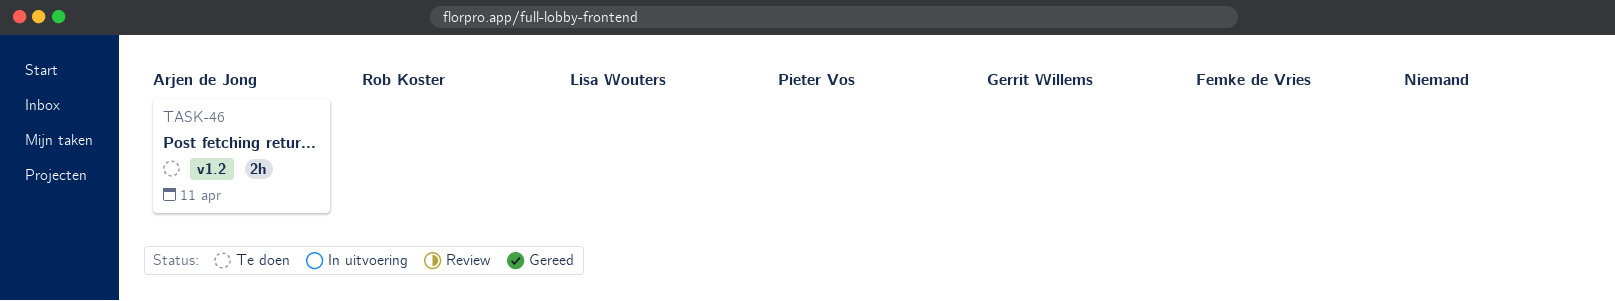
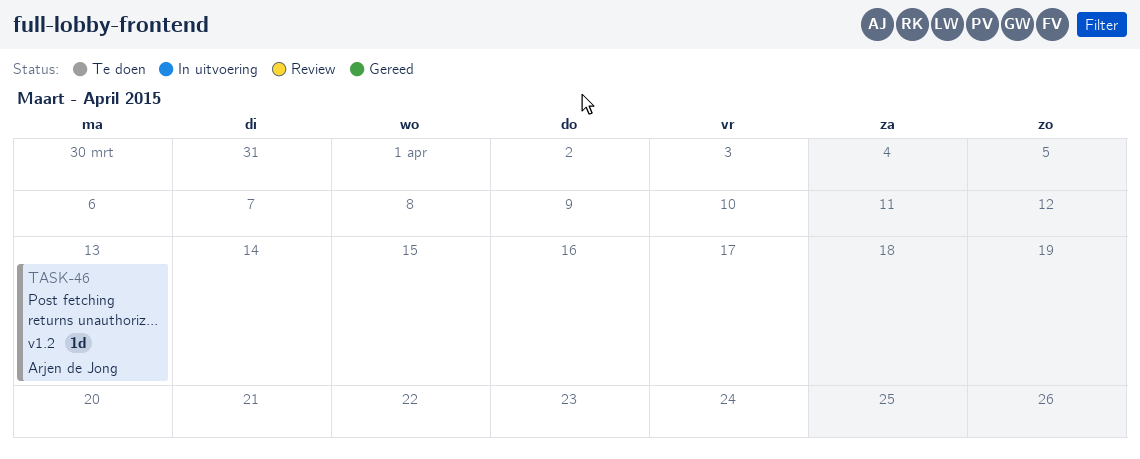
TASK-46, estimate: 2h -> 1d
TASK-46, due: Apr 11 -> Apr 13

